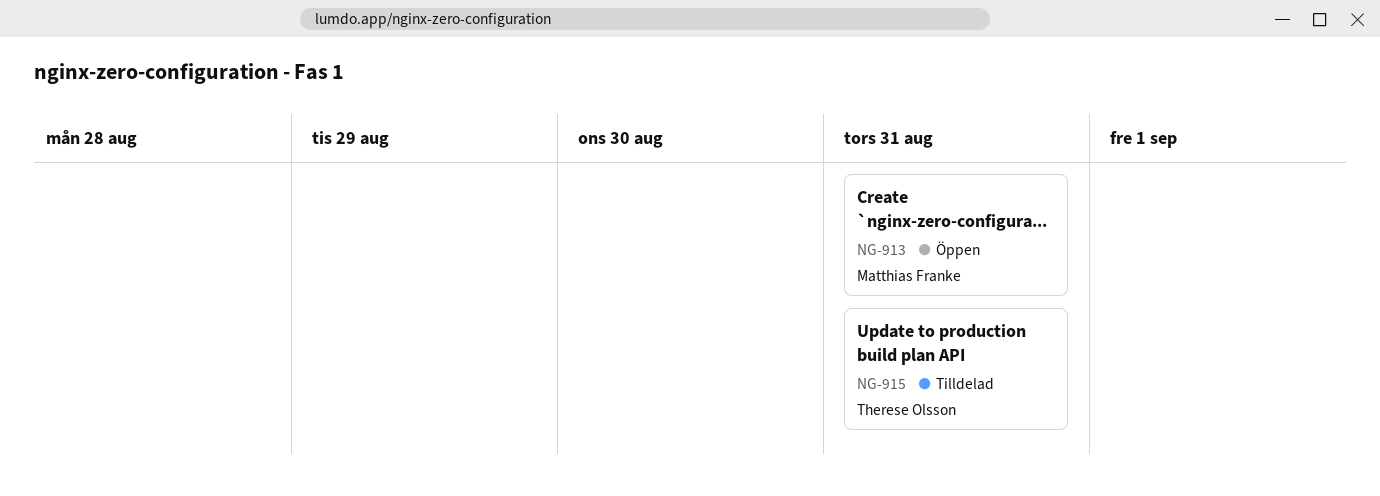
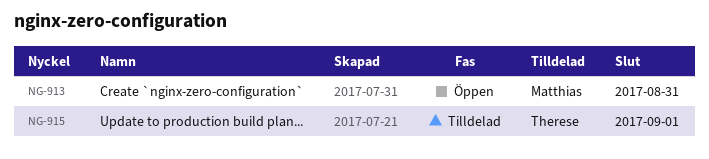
NG-915, due: Aug 31 -> Sep 1

